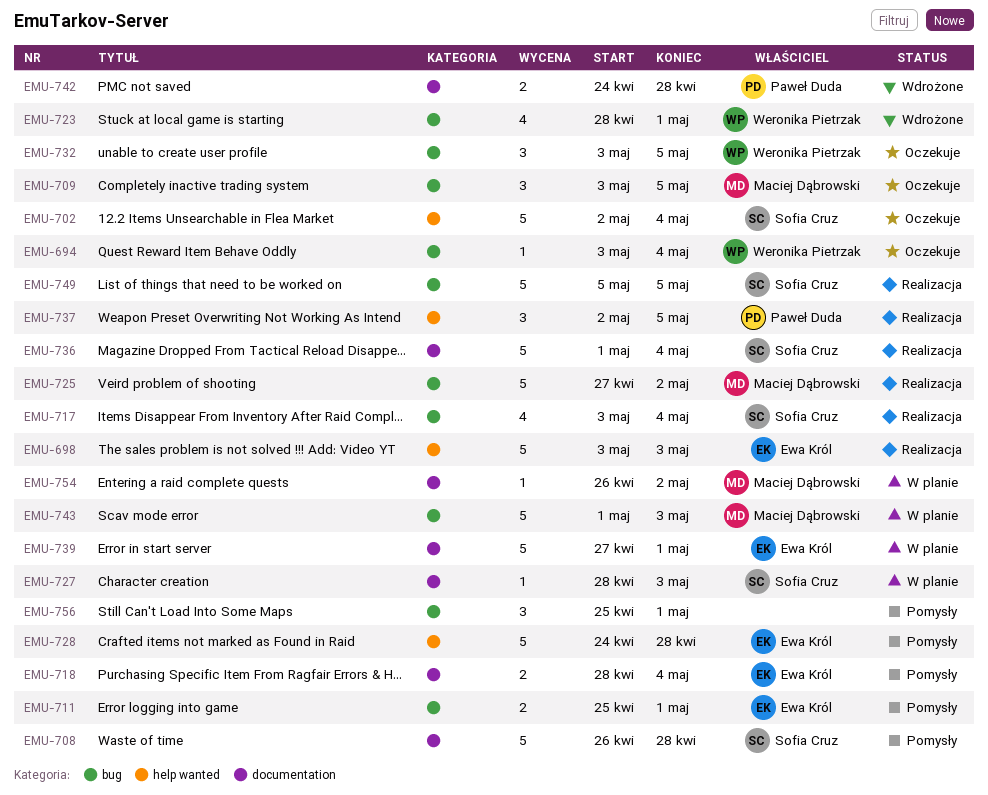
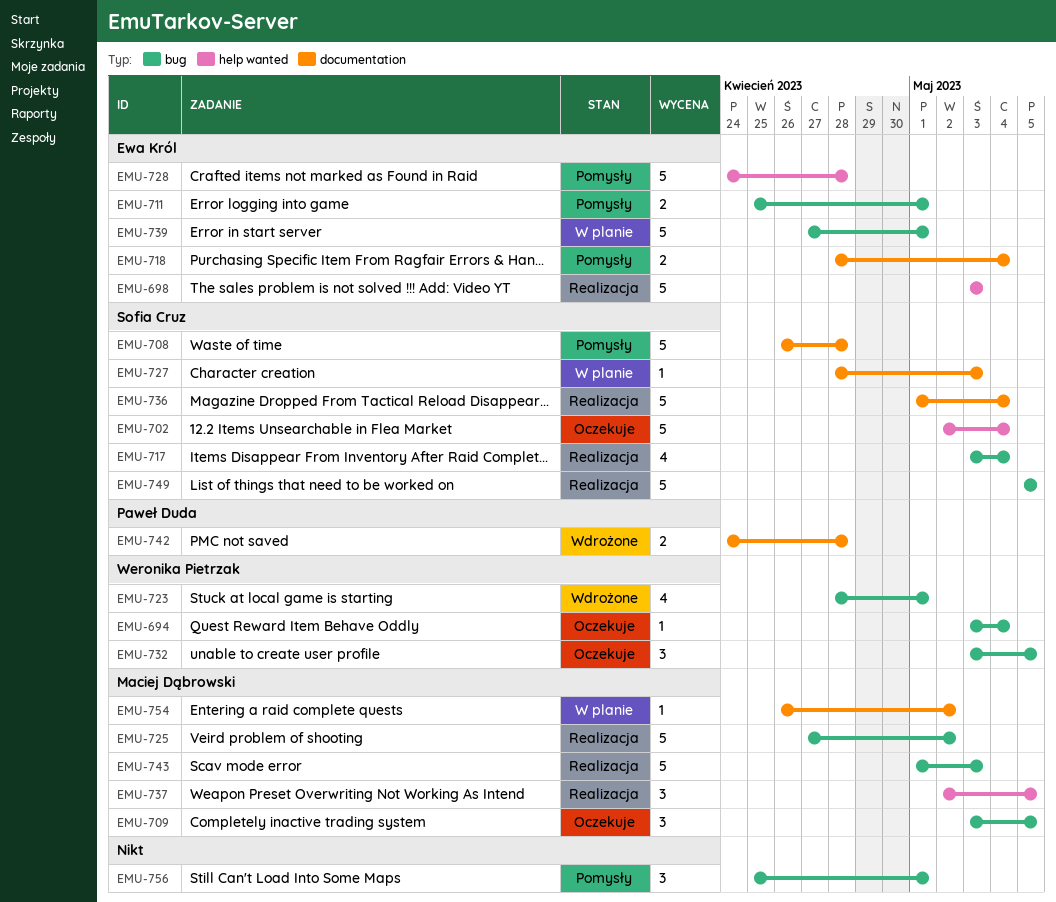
EMU-737, owner: Paweł Duda -> Maciej Dąbrowski
EMU-739, label: documentation -> bug
EMU-743, status: W planie -> Realizacja

